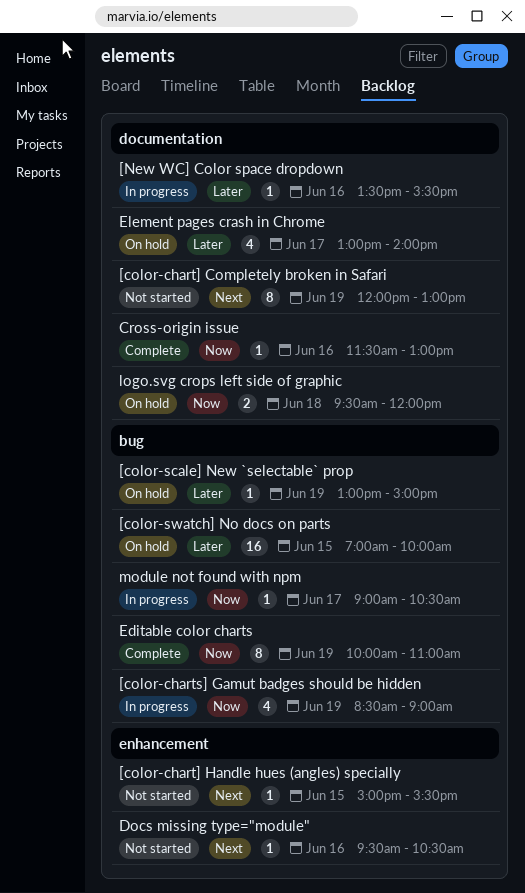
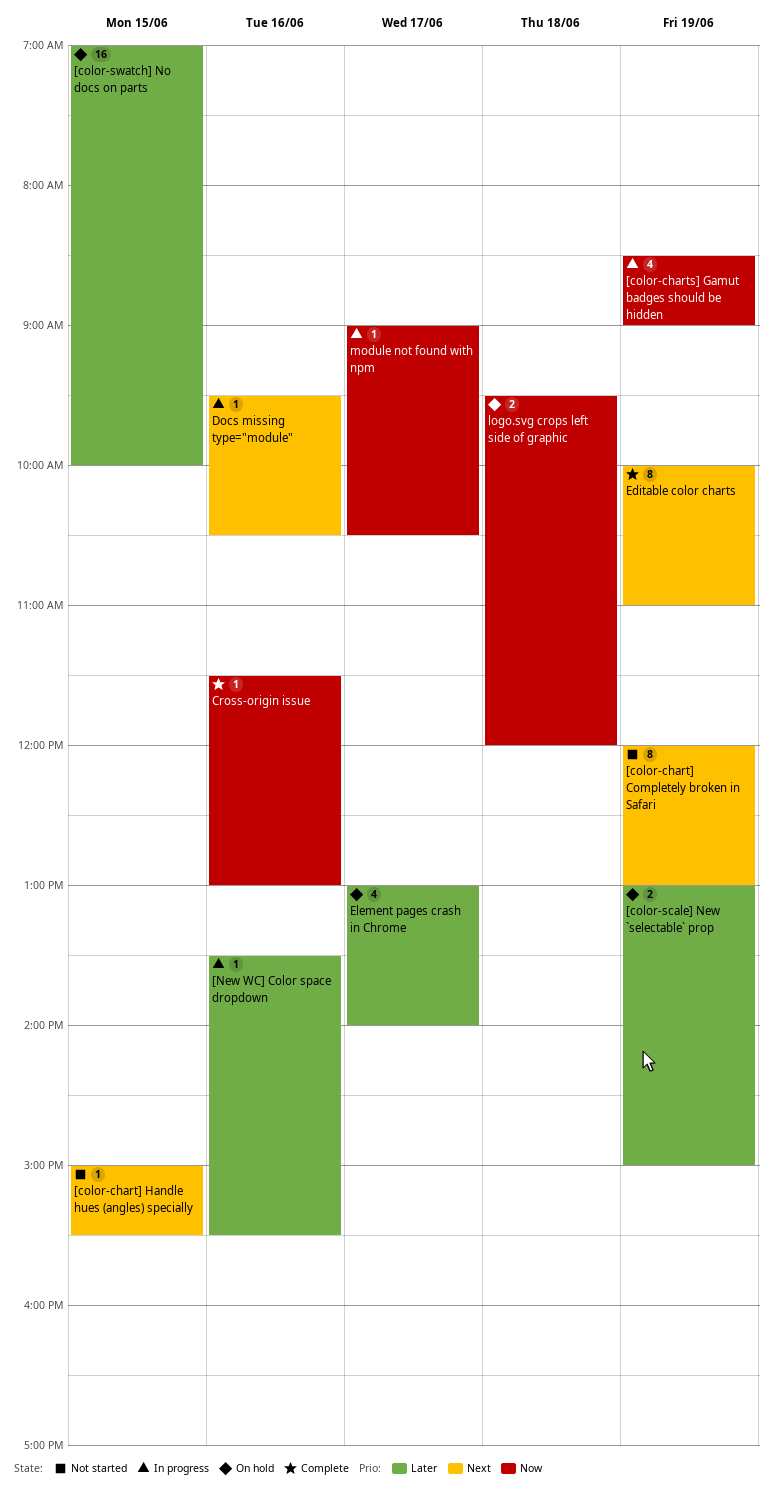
[color-scale] New `selectable` prop, estimate: 1 -> 2
Docs missing type="module", status: Not started -> In progress
Editable color charts, priority: Now -> Next

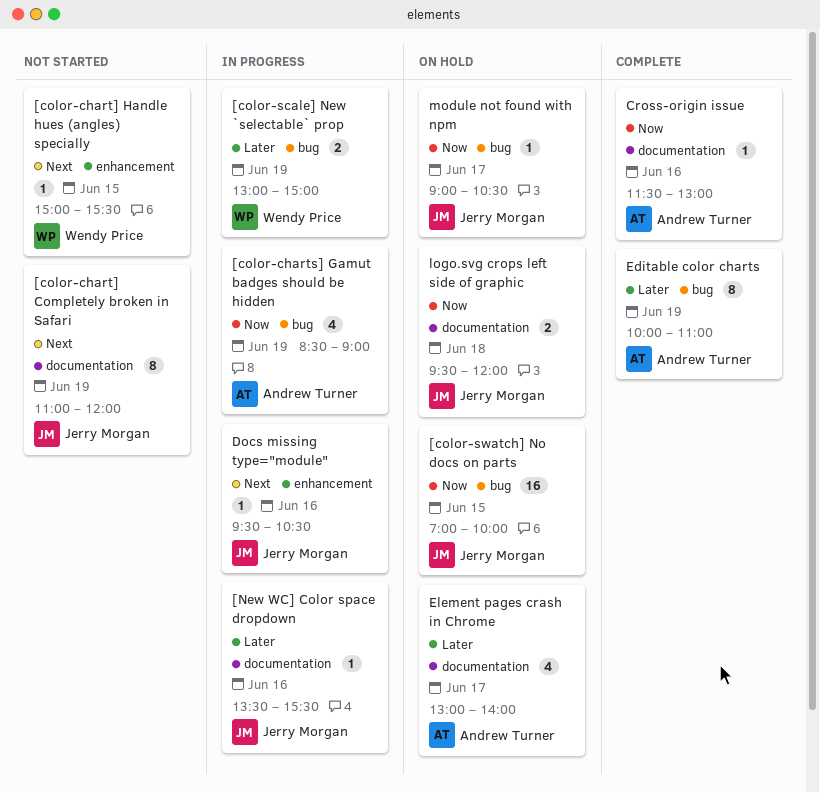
[color-chart] Completely broken in Safari, begins: 12:00 -> 11:00
[color-chart] Completely broken in Safari, ends: 13:00 -> 12:00
[color-scale] New `selectable` prop, status: On hold -> In progress
[color-swatch] No docs on parts, priority: Later -> Now
Editable color charts, priority: Next -> Later
module not found with npm, status: In progress -> On hold

